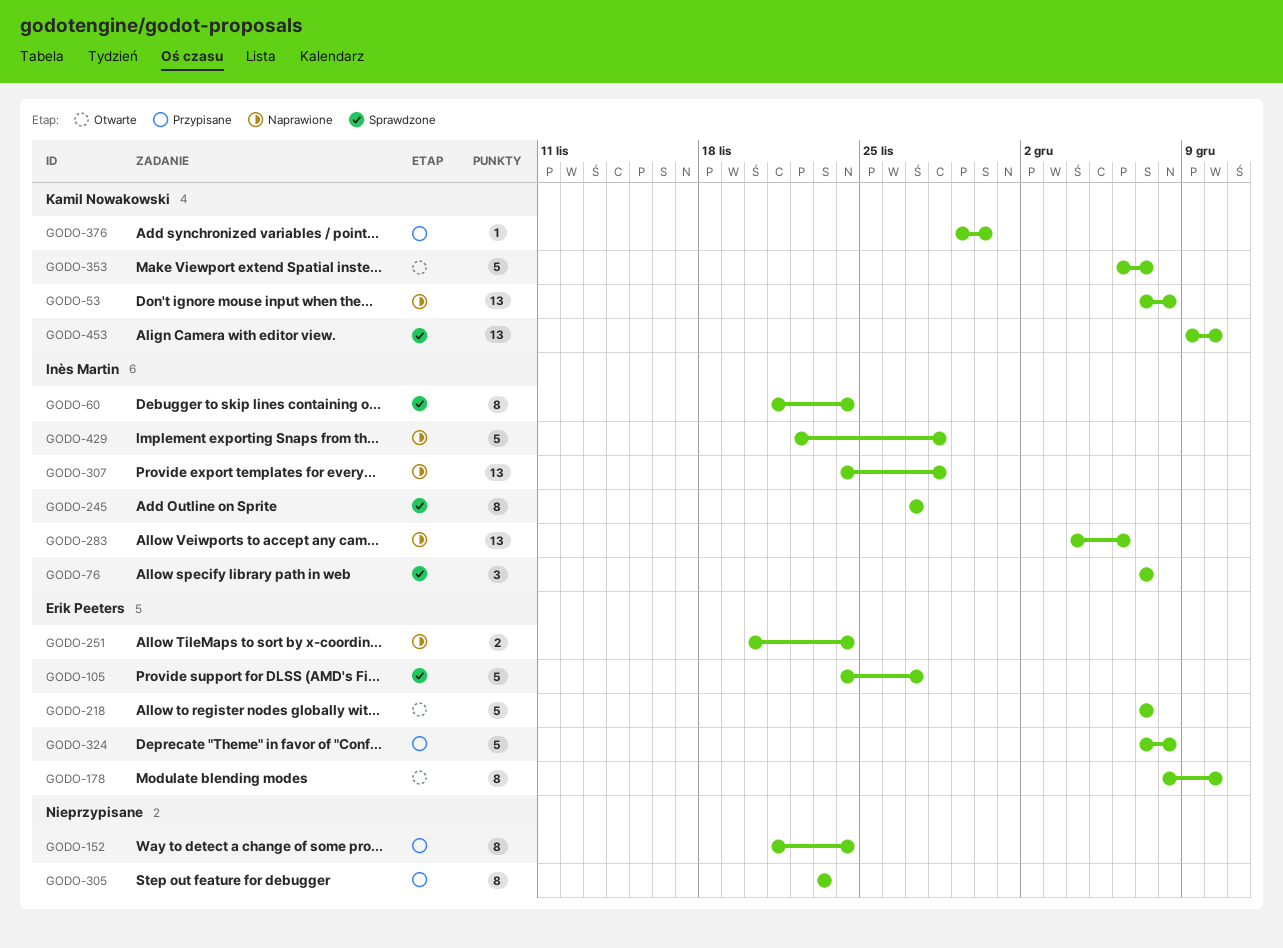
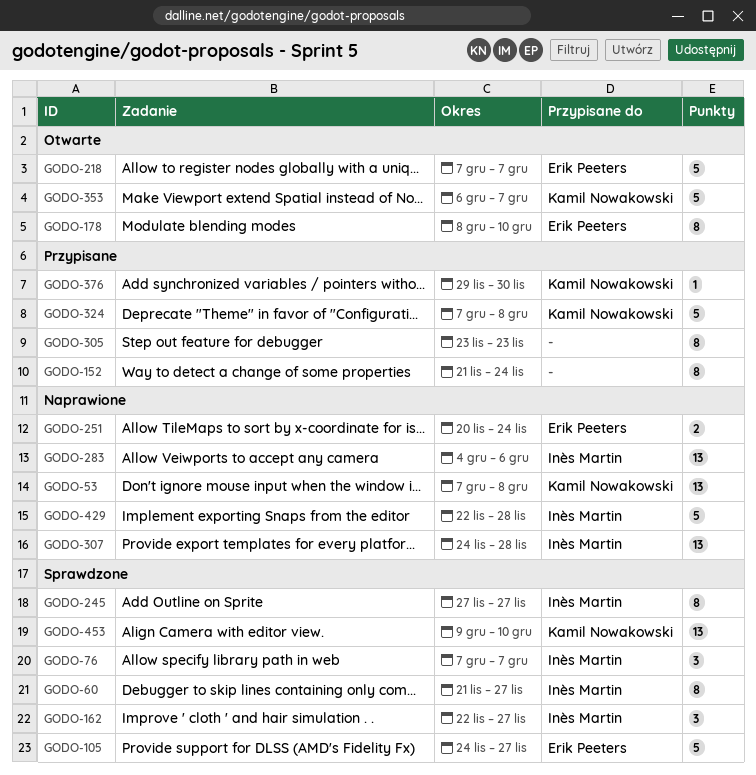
GODO-60, due: Nov 24 -> Nov 27
GODO-162: none -> present
GODO-324, owner: Erik Peeters -> Kamil Nowakowski

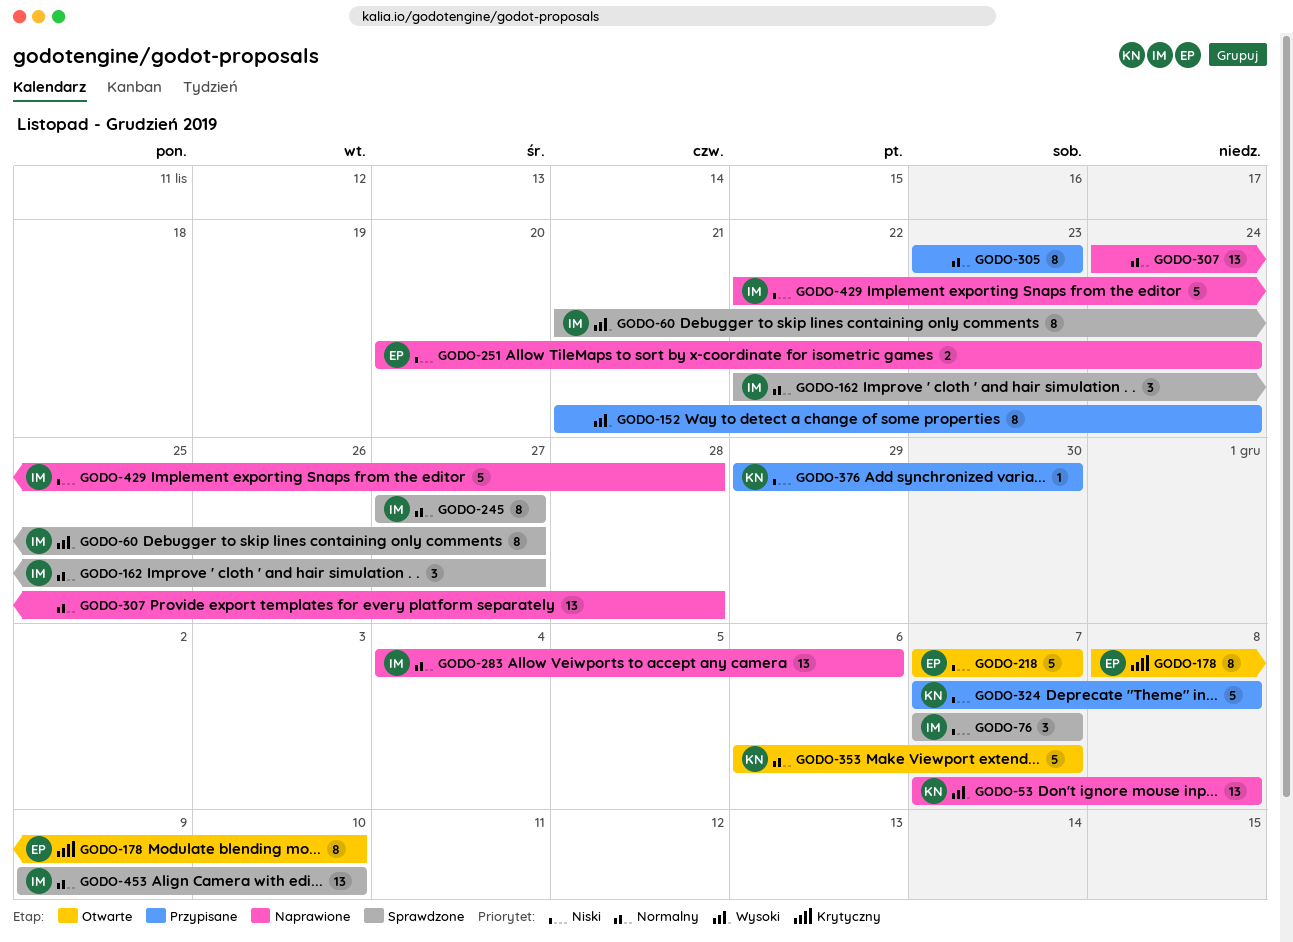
GODO-105: present -> none
GODO-307, owner: Inès Martin -> none
GODO-453, owner: Kamil Nowakowski -> Inès Martin

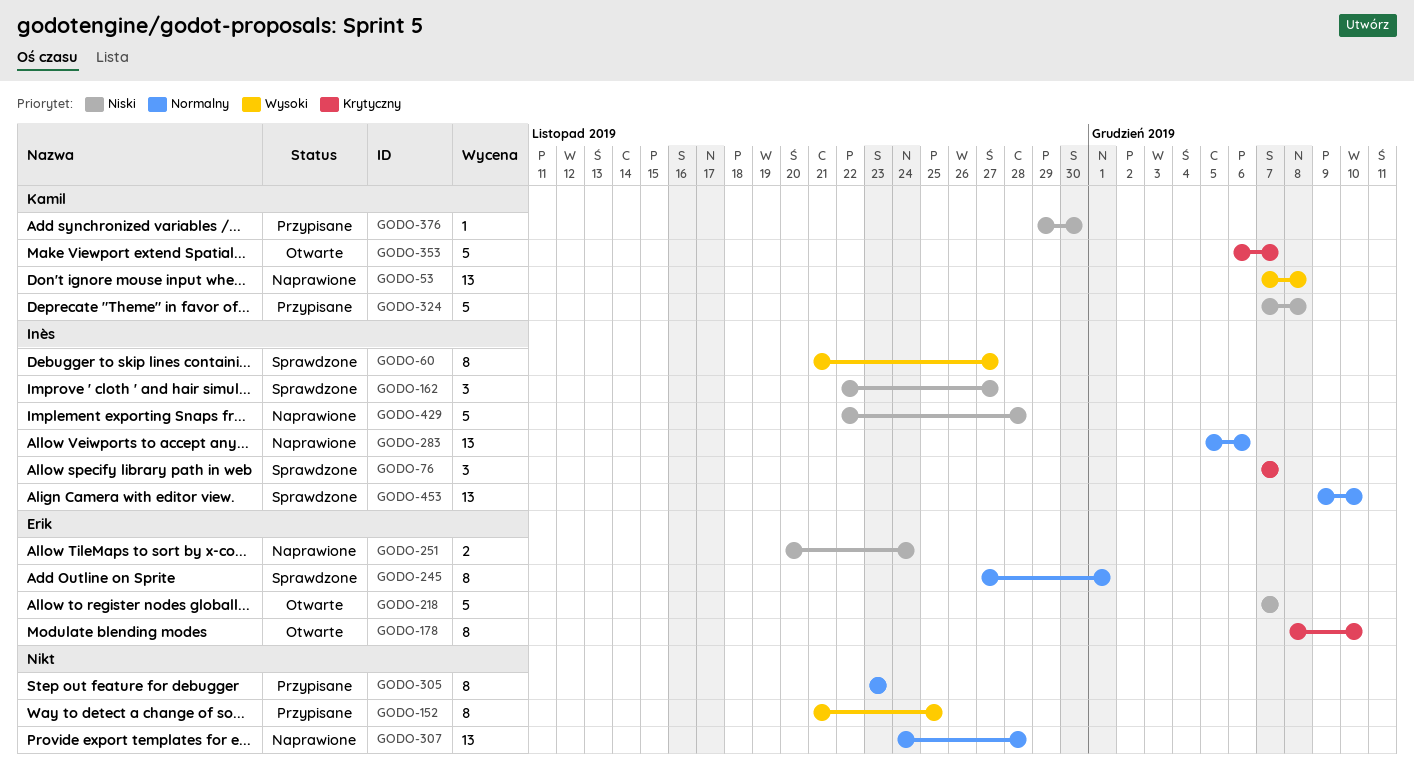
GODO-76, priority: Niski -> Krytyczny
GODO-152, due: Nov 24 -> Nov 25
GODO-162, priority: Normalny -> Niski
GODO-245, owner: Inès -> Erik
GODO-245, due: Nov 27 -> Dec 1
GODO-283, start: Dec 4 -> Dec 5
GODO-353, priority: Normalny -> Krytyczny

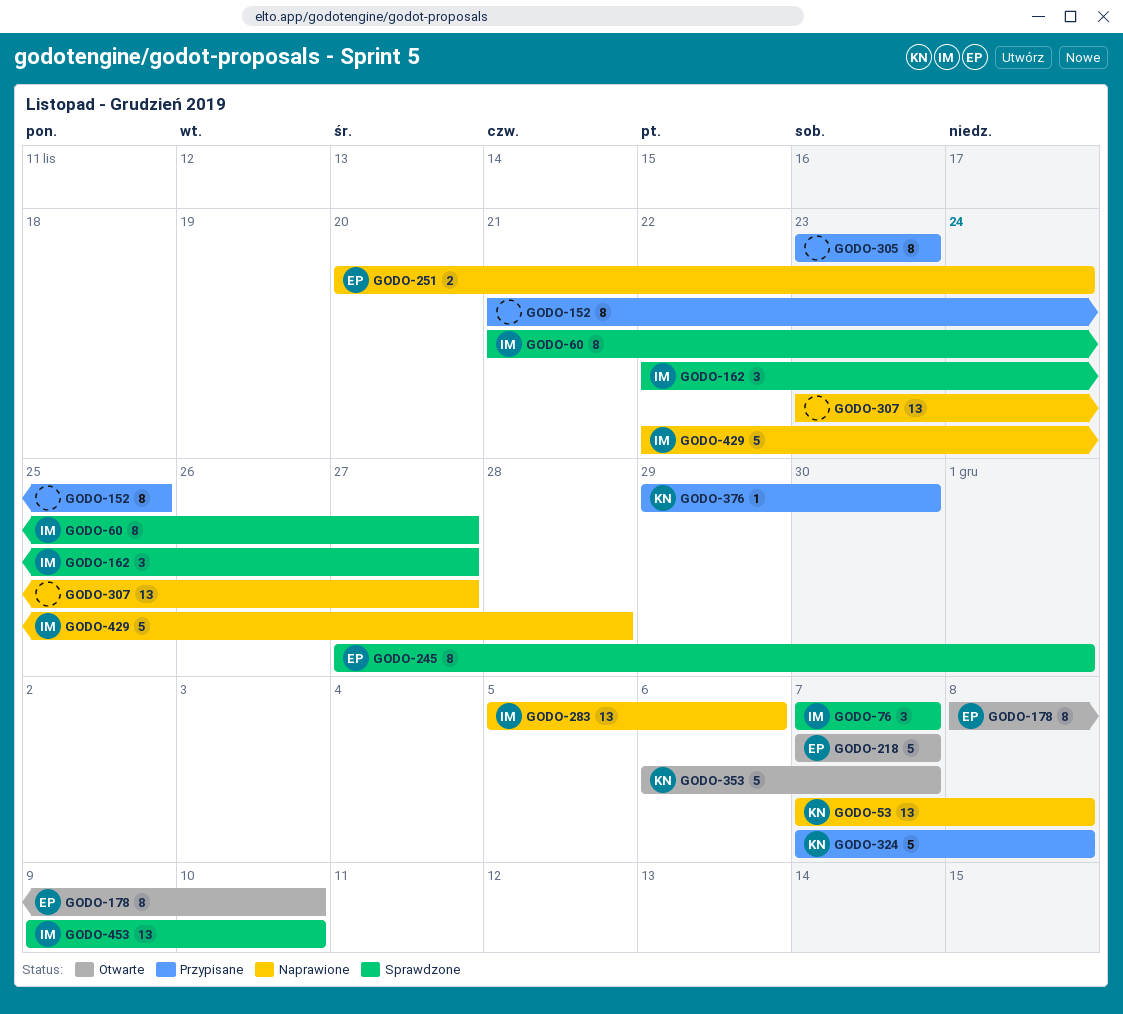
GODO-307, start: Nov 24 -> Nov 23
GODO-307, due: Nov 28 -> Nov 27

